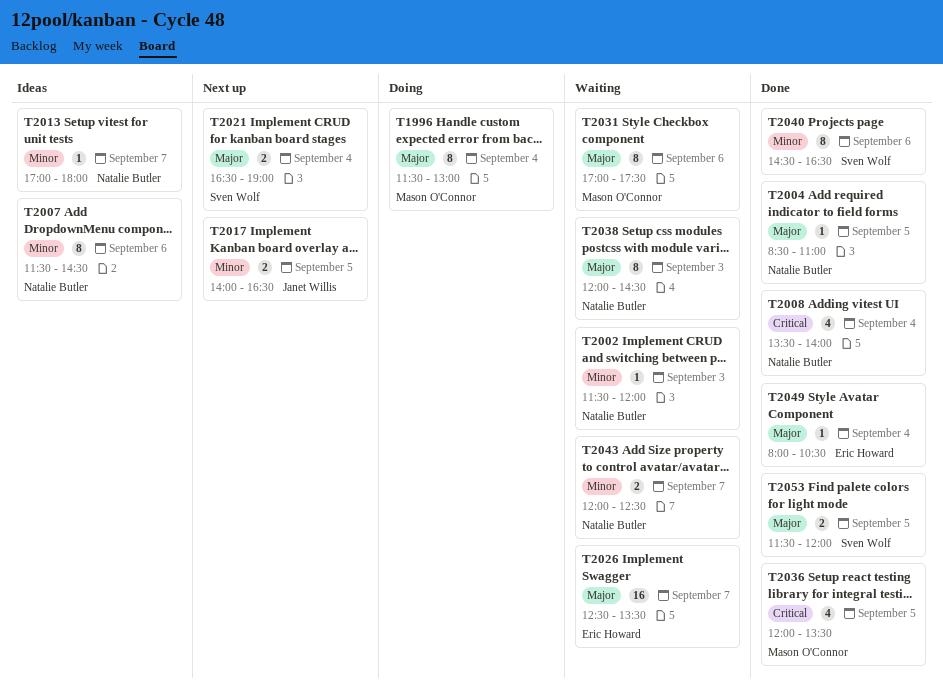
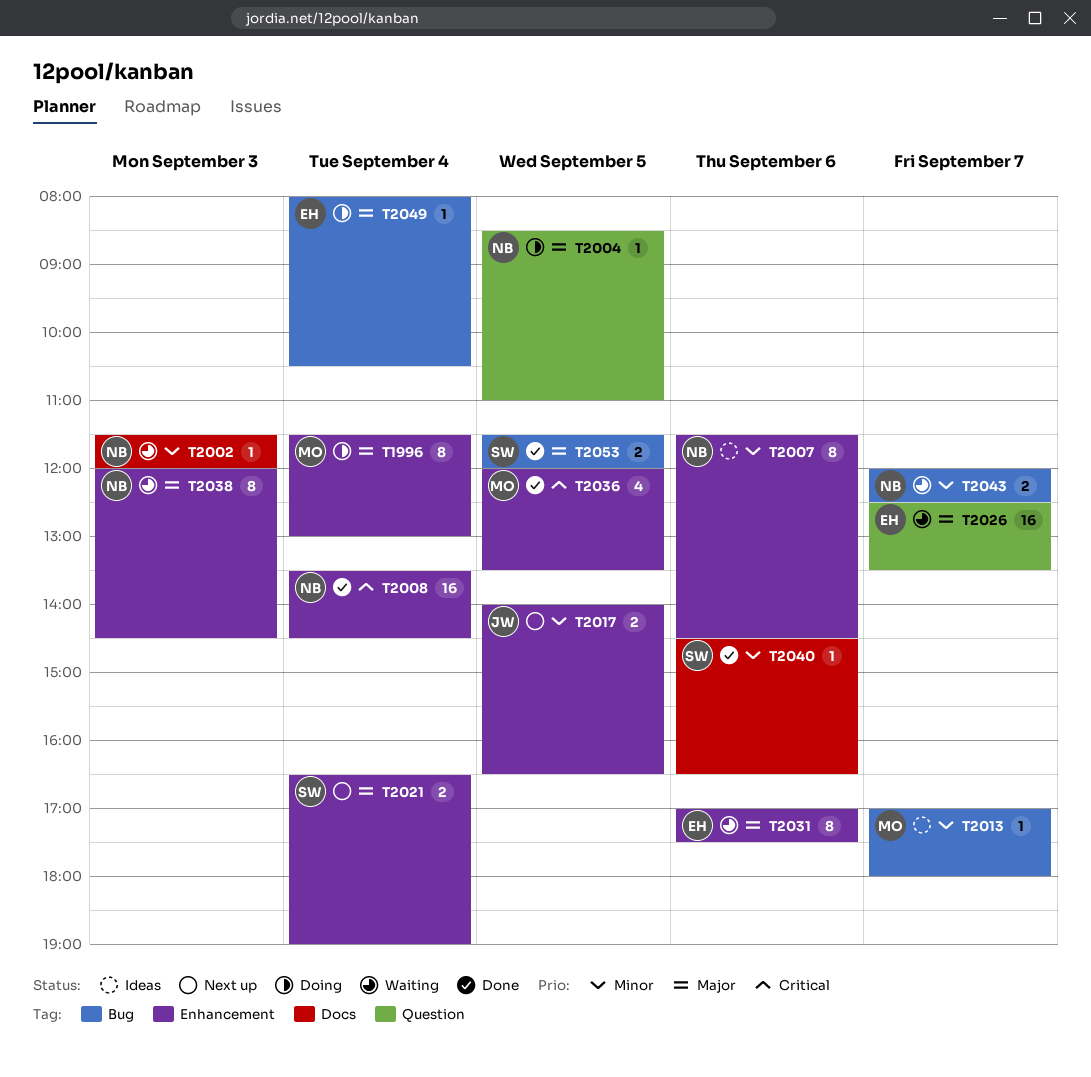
T2004, status: Done -> Doing
T2008, estimate: 4 -> 16
T2008, ends: 14:00 -> 14:30
T2013, owner: Natalie Butler -> Mason O'Connor
T2031, owner: Mason O'Connor -> Eric Howard
T2040, estimate: 8 -> 1
T2049, status: Done -> Doing

